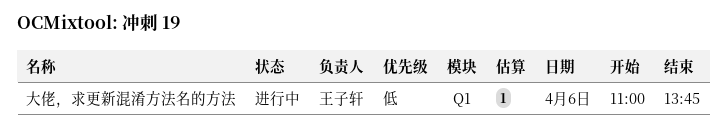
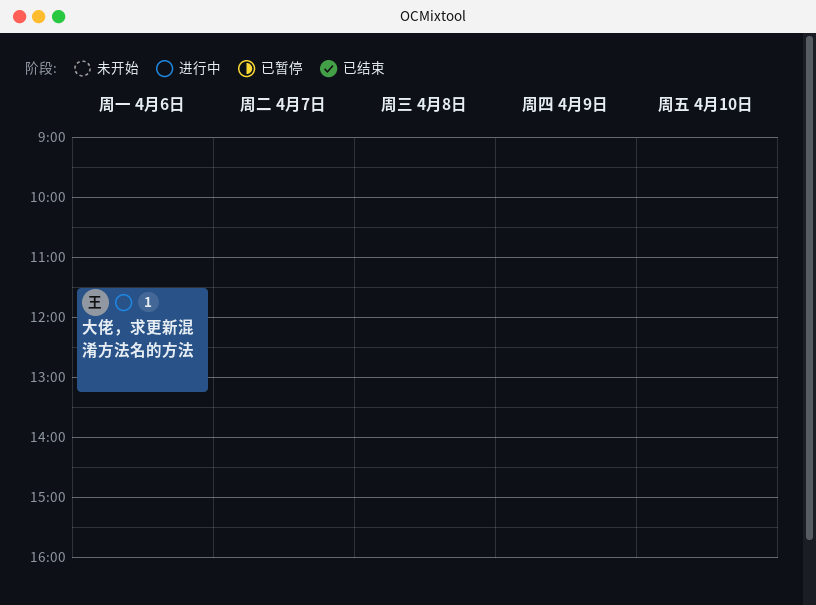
大佬，求更新混淆方法名的方法, begins: 11:00 -> 11:30
大佬，求更新混淆方法名的方法, ends: 13:45 -> 13:15

